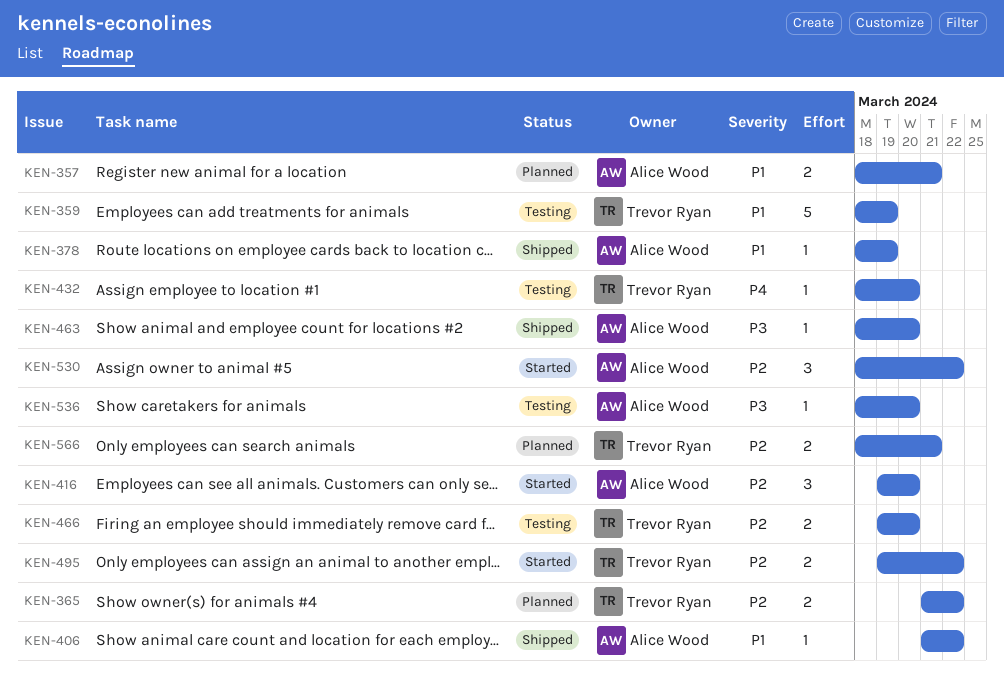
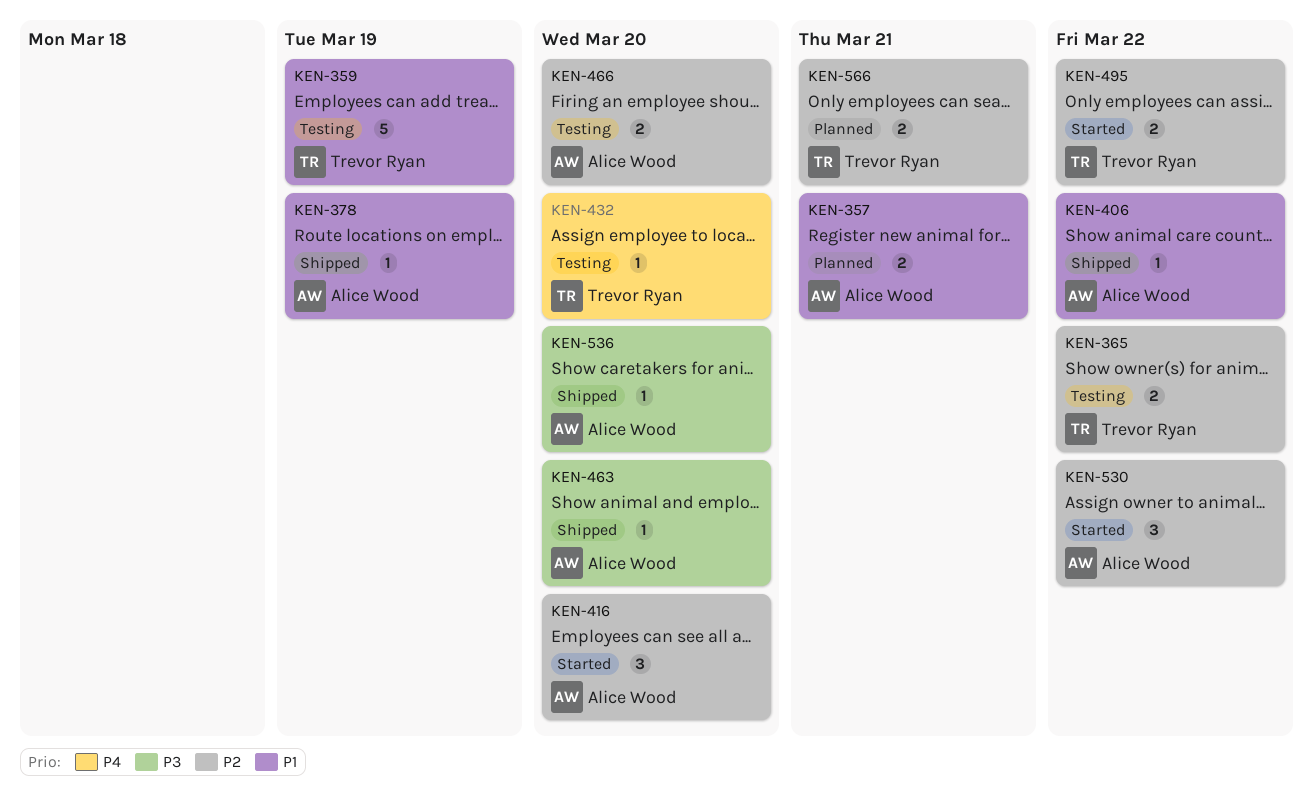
KEN-365, status: Planned -> Testing
KEN-466, owner: Trevor Ryan -> Alice Wood
KEN-536, status: Testing -> Shipped

